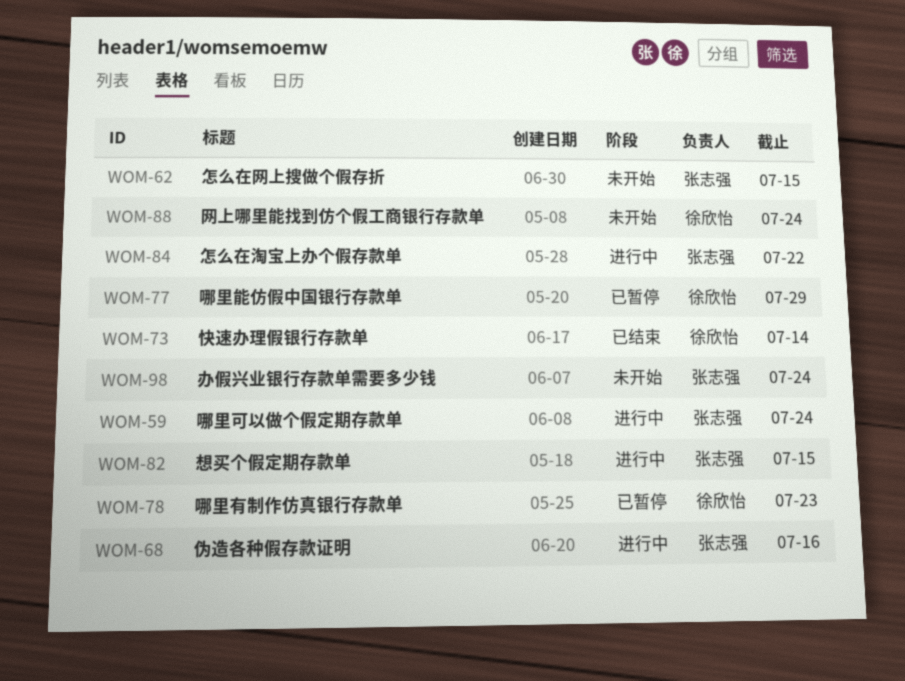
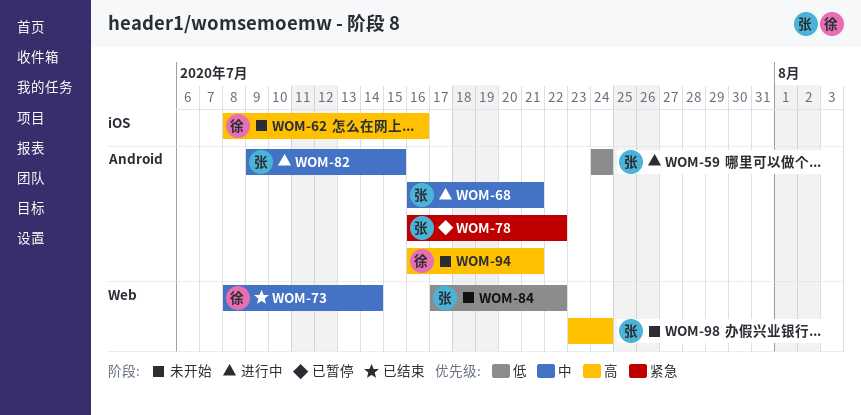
WOM-62, owner: 张志强 -> 徐欣怡
WOM-62, due: Jul 15 -> Jul 16
WOM-68, due: Jul 16 -> Jul 21
WOM-77: present -> none
WOM-78, owner: 徐欣怡 -> 张志强
WOM-78, due: Jul 23 -> Jul 22
WOM-84, status: 进行中 -> 未开始
WOM-88: present -> none
WOM-94: none -> present

